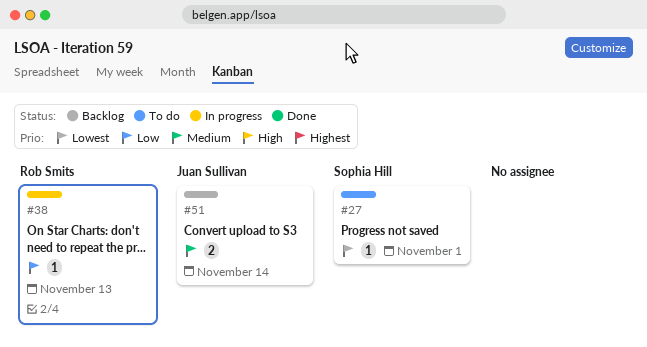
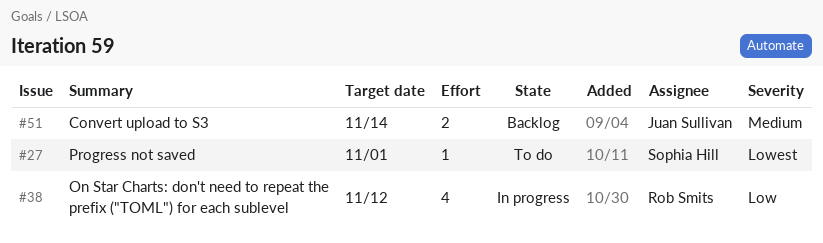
#38, estimate: 1 -> 4
#38, due: Nov 13 -> Nov 12

